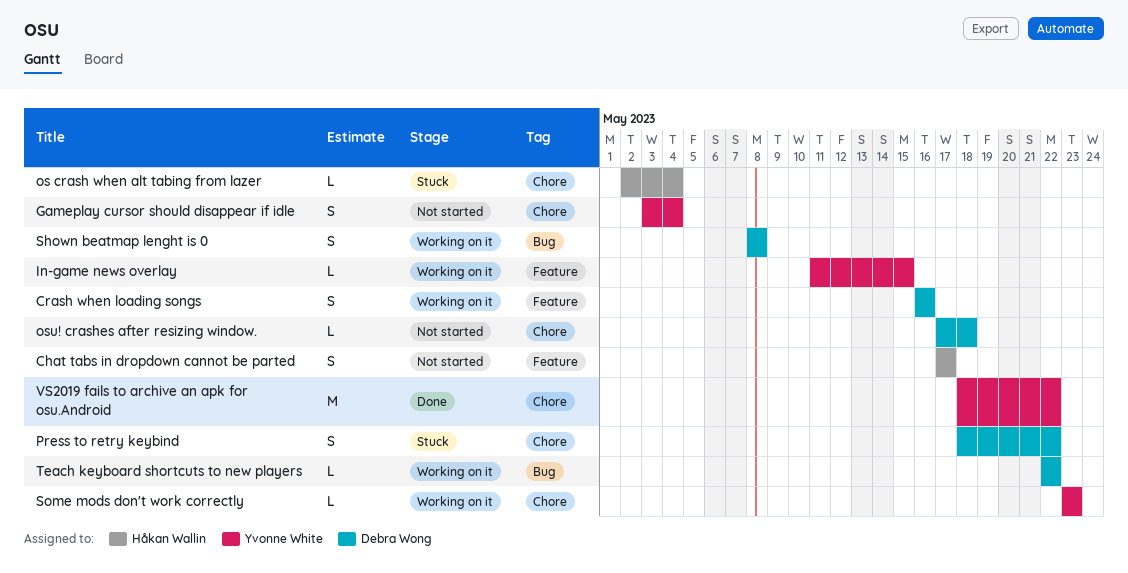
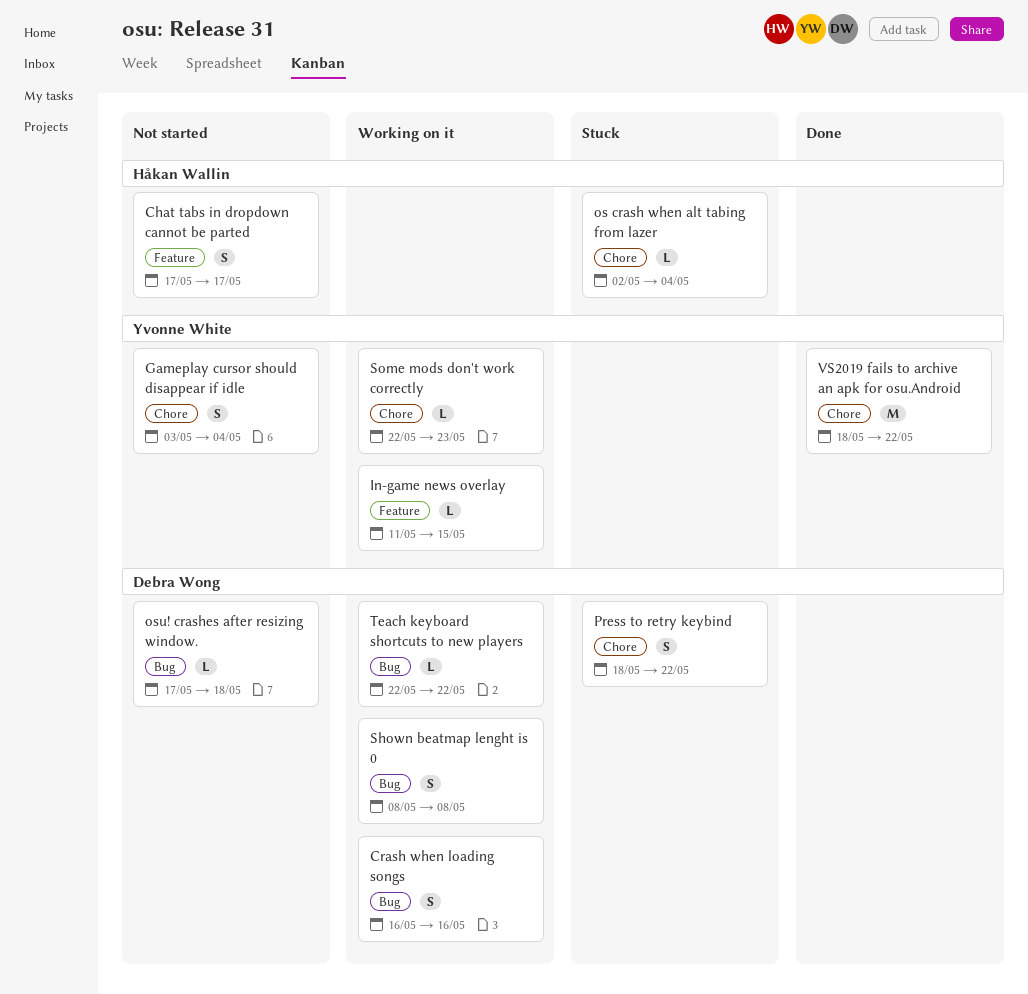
Crash when loading songs, label: Feature -> Bug
osu! crashes after resizing window., label: Chore -> Bug
Some mods don't work correctly, start: May 23 -> May 22

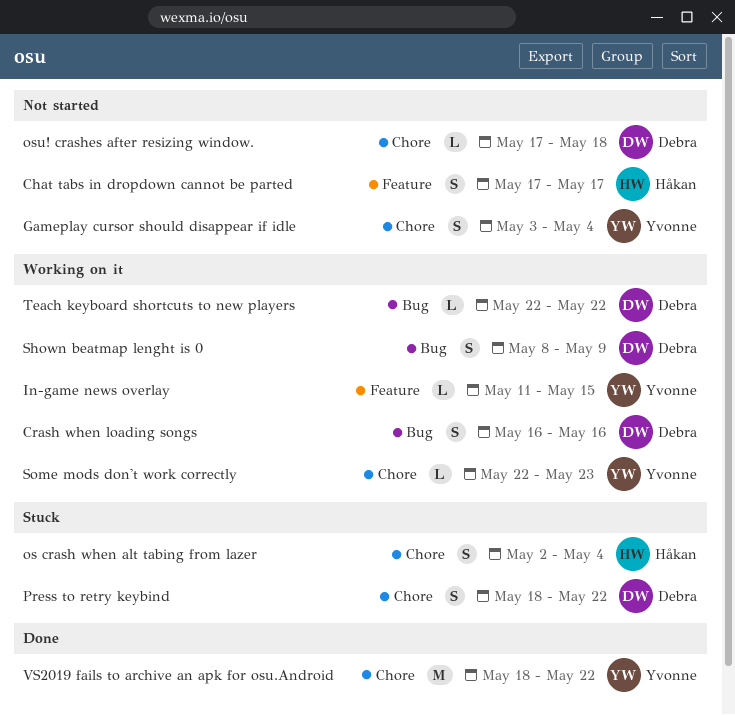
os crash when alt tabing from lazer, estimate: L -> S
osu! crashes after resizing window., label: Bug -> Chore
Shown beatmap lenght is 0, due: May 8 -> May 9

